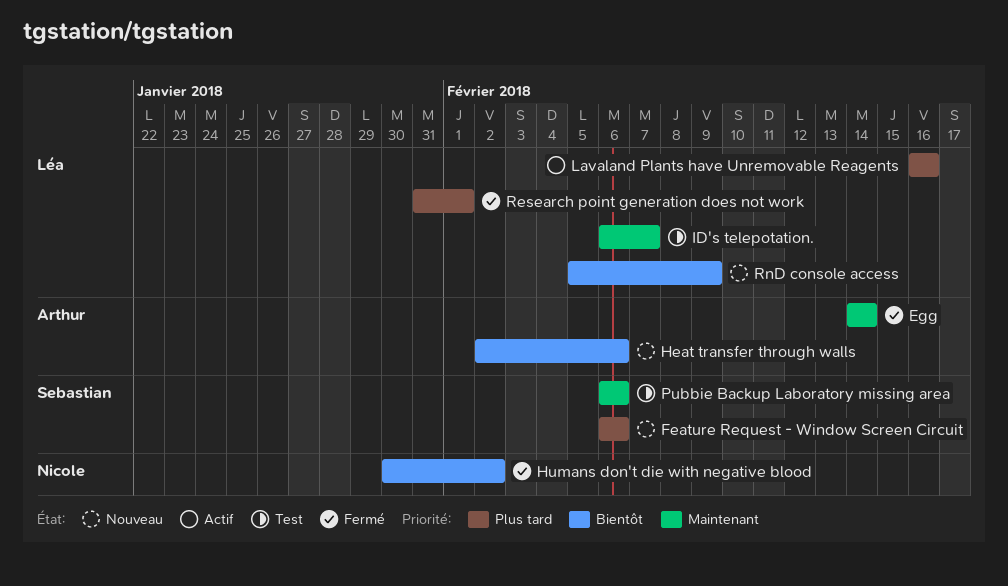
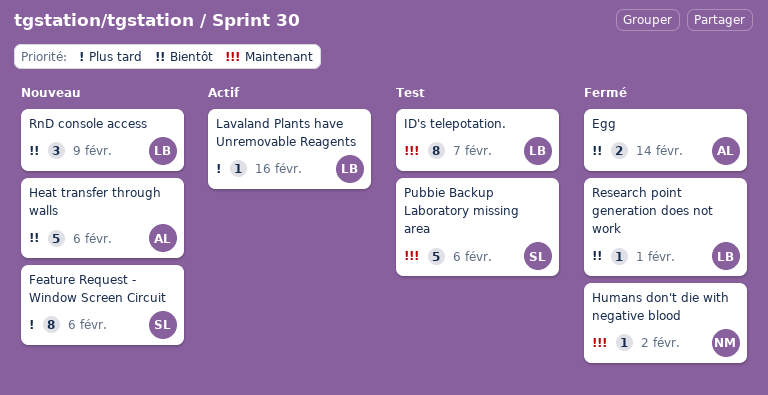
Egg, priority: Maintenant -> Bientôt
Humans don't die with negative blood, priority: Bientôt -> Maintenant
Research point generation does not work, priority: Plus tard -> Bientôt

